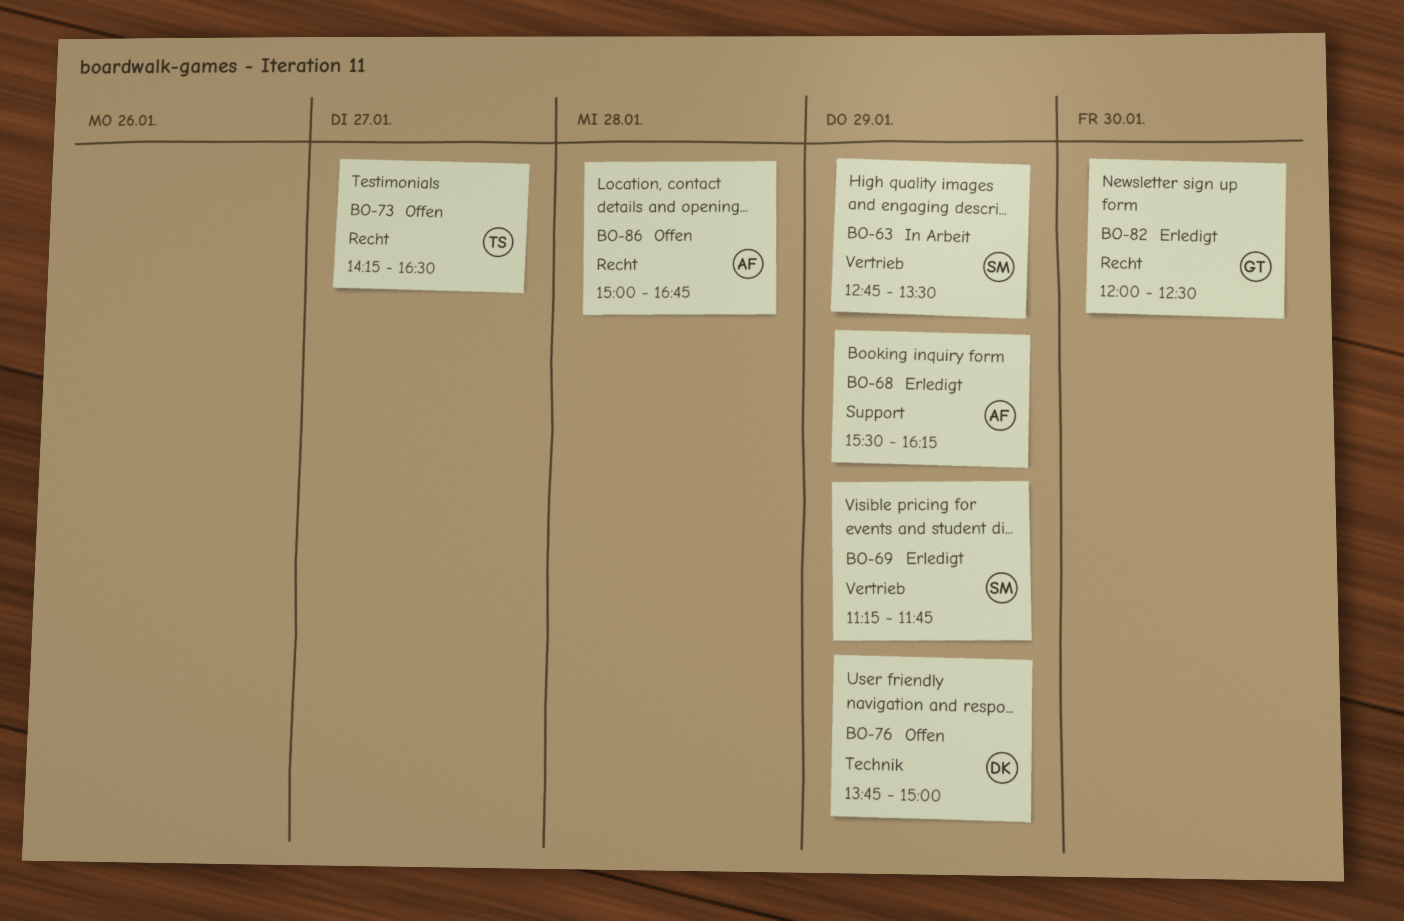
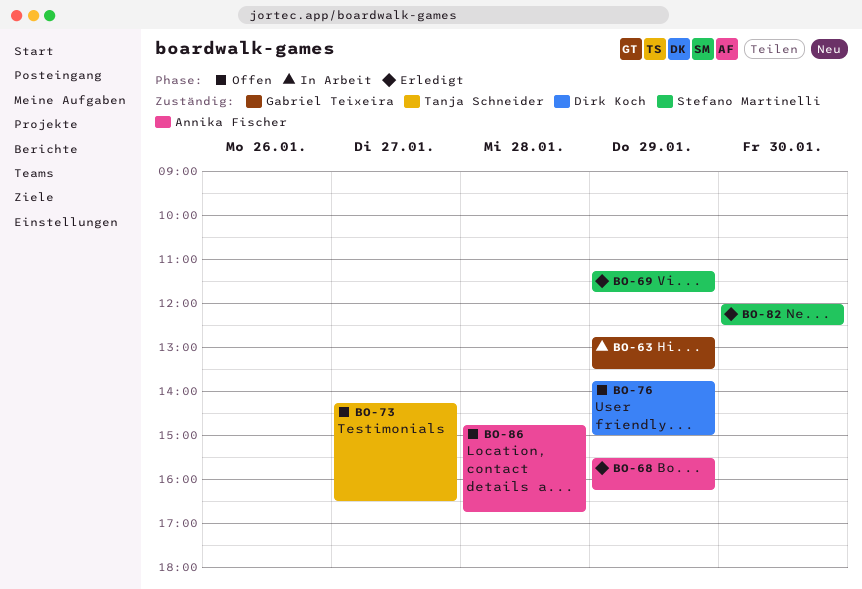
BO-63, owner: Stefano Martinelli -> Gabriel Teixeira
BO-82, owner: Gabriel Teixeira -> Stefano Martinelli
BO-86, begins: 15:00 -> 14:45

